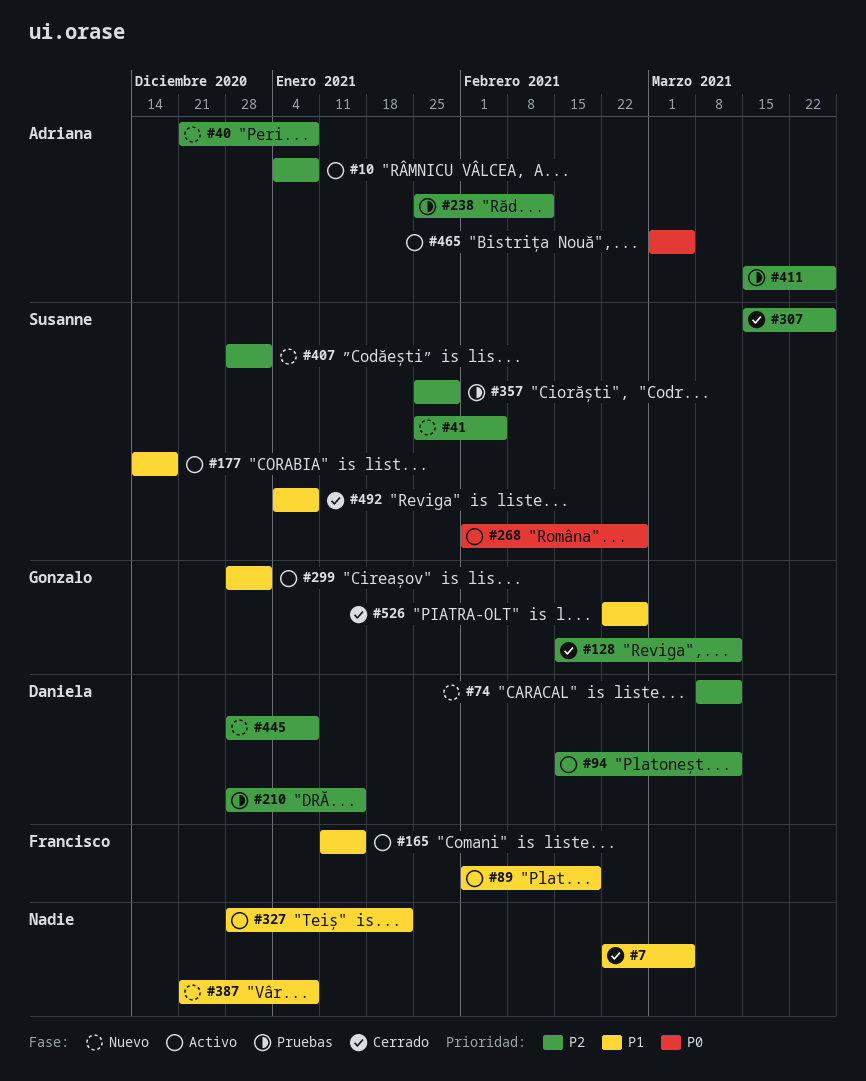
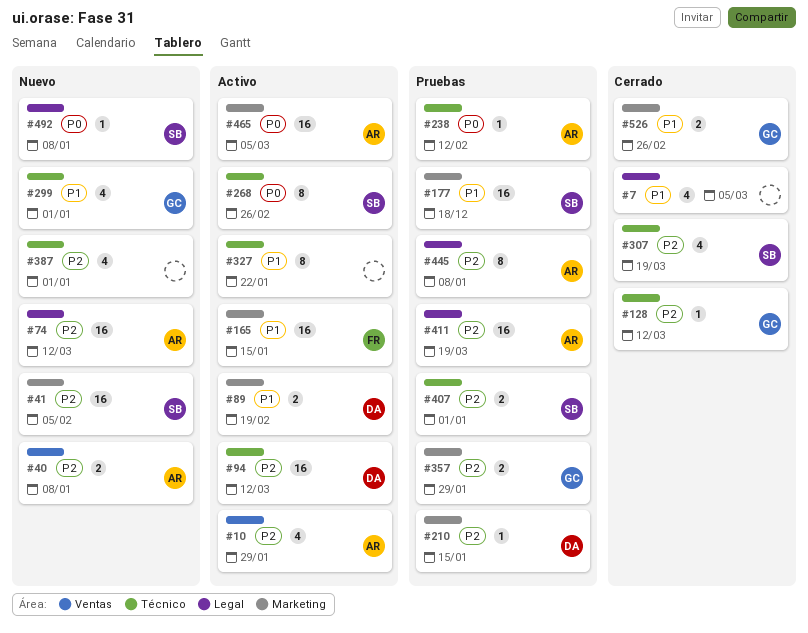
#10, due: Jan 8 -> Jan 29
#74, owner: Daniela -> Adriana
#89, owner: Francisco -> Daniela
#177, status: Activo -> Pruebas
#238, priority: P2 -> P0
#299, status: Activo -> Nuevo
#307, due: Mar 26 -> Mar 19
#357, owner: Susanne -> Gonzalo
#387, priority: P1 -> P2
#387, due: Jan 8 -> Jan 1
#407, status: Nuevo -> Pruebas
#411, due: Mar 26 -> Mar 19
#445, status: Nuevo -> Pruebas
#445, owner: Daniela -> Adriana
#492, status: Cerrado -> Nuevo
#492, priority: P1 -> P0

